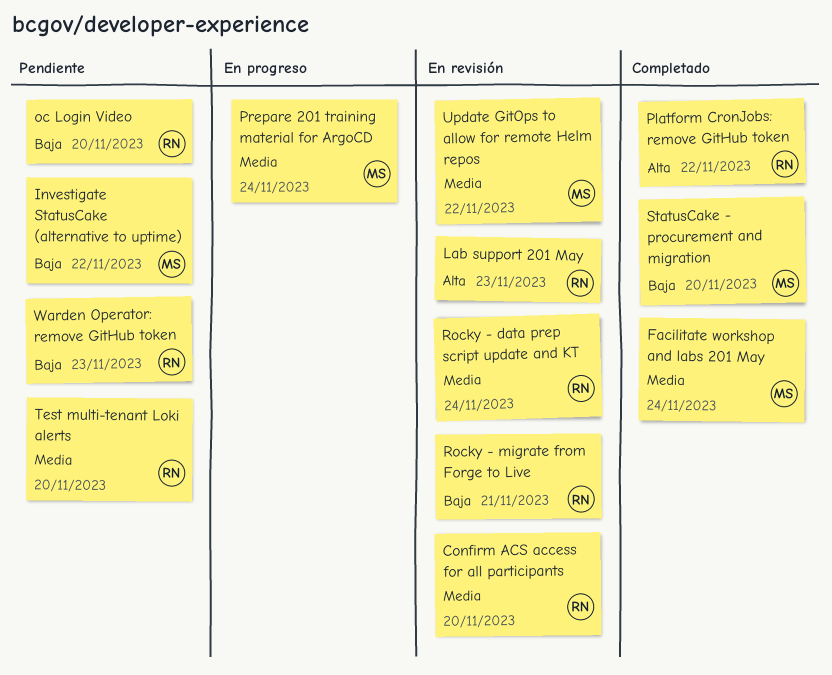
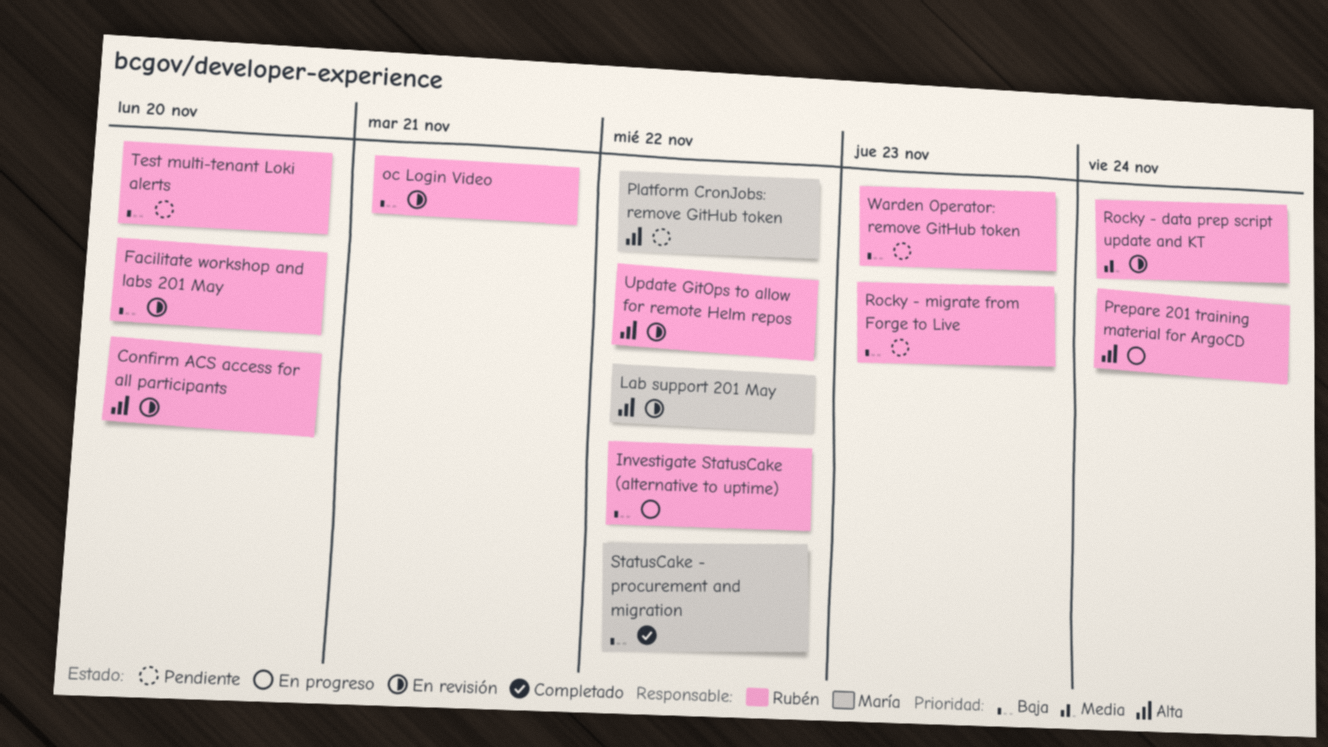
Confirm ACS access for all participants, priority: Media -> Alta
Facilitate workshop and labs 201 May, status: Completado -> En revisión
Facilitate workshop and labs 201 May, owner: María -> Rubén
Facilitate workshop and labs 201 May, priority: Media -> Baja
Facilitate workshop and labs 201 May, due: Nov 24 -> Nov 20
Investigate StatusCake (alternative to uptime), status: Pendiente -> En progreso
Investigate StatusCake (alternative to uptime), owner: María -> Rubén
Lab support 201 May, owner: Rubén -> María
Lab support 201 May, due: Nov 23 -> Nov 22
oc Login Video, status: Pendiente -> En revisión
oc Login Video, due: Nov 20 -> Nov 21
Platform CronJobs: remove GitHub token, status: Completado -> Pendiente
Platform CronJobs: remove GitHub token, owner: Rubén -> María
Prepare 201 training material for ArgoCD, owner: María -> Rubén
Prepare 201 training material for ArgoCD, priority: Media -> Alta
Rocky - migrate from Forge to Live, status: En revisión -> Pendiente
Rocky - migrate from Forge to Live, due: Nov 21 -> Nov 23
StatusCake - procurement and migration, due: Nov 20 -> Nov 22
Test multi-tenant Loki alerts, priority: Media -> Baja
Update GitOps to allow for remote Helm repos, owner: María -> Rubén
Update GitOps to allow for remote Helm repos, priority: Media -> Alta

